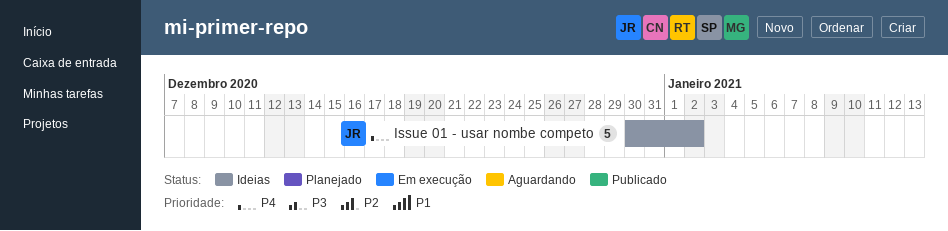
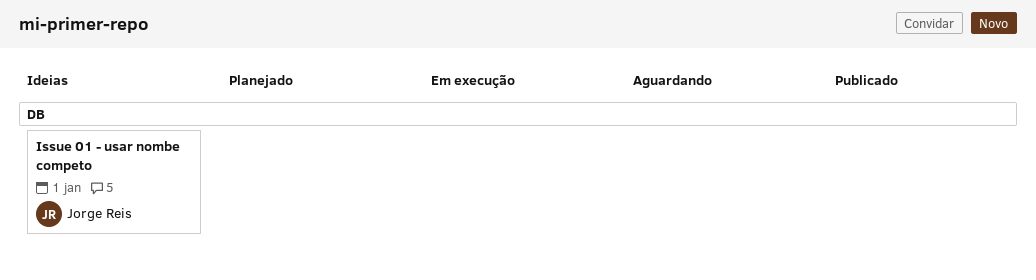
Issue 01 - usar nombe competo, due: Jan 2 -> Jan 1

